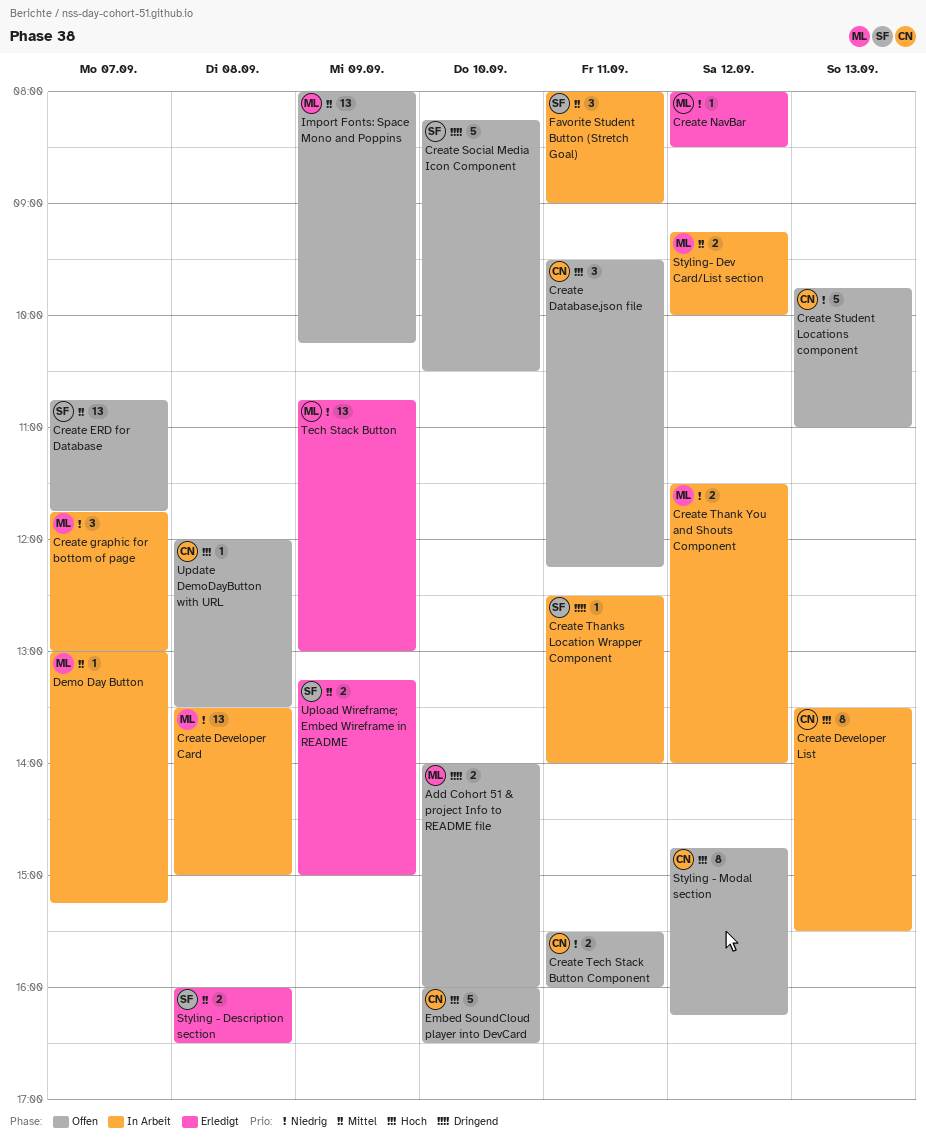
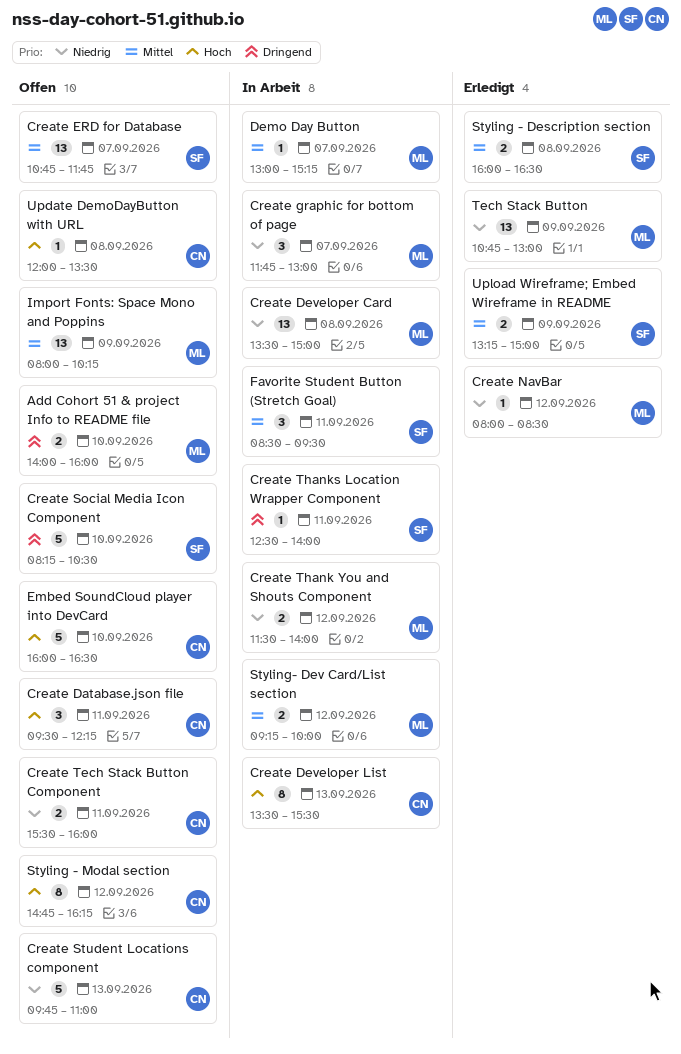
Favorite Student Button (Stretch Goal), begins: 08:00 -> 08:30
Favorite Student Button (Stretch Goal), ends: 09:00 -> 09:30

